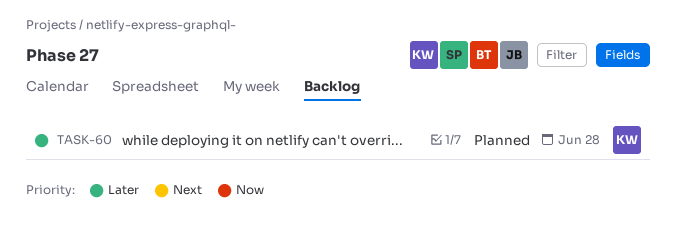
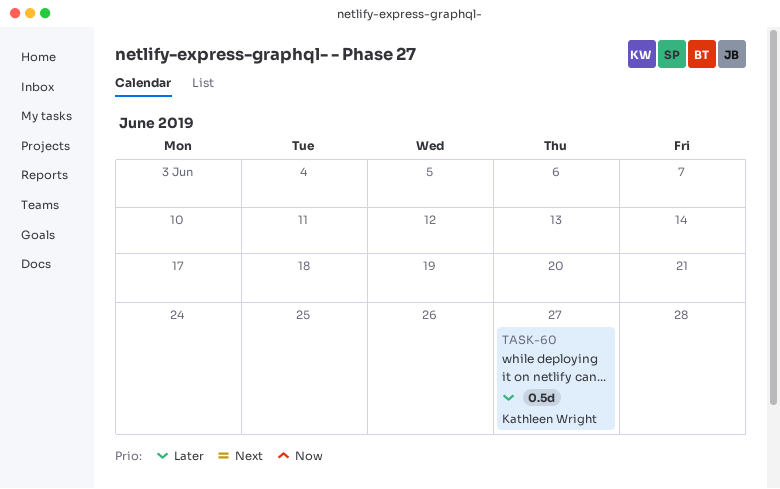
TASK-60, due: Jun 28 -> Jun 27

